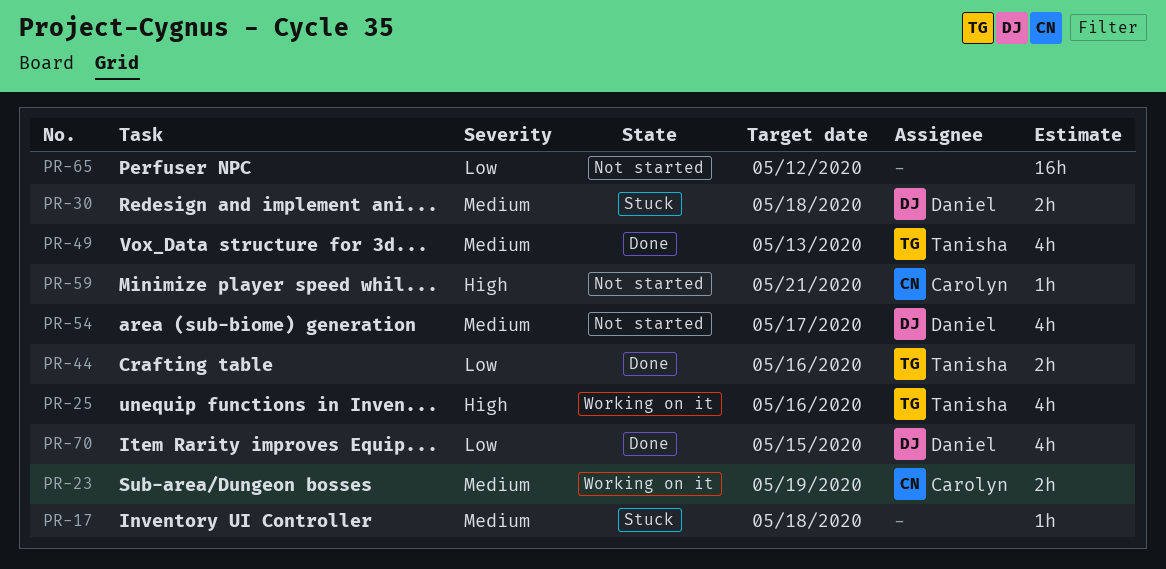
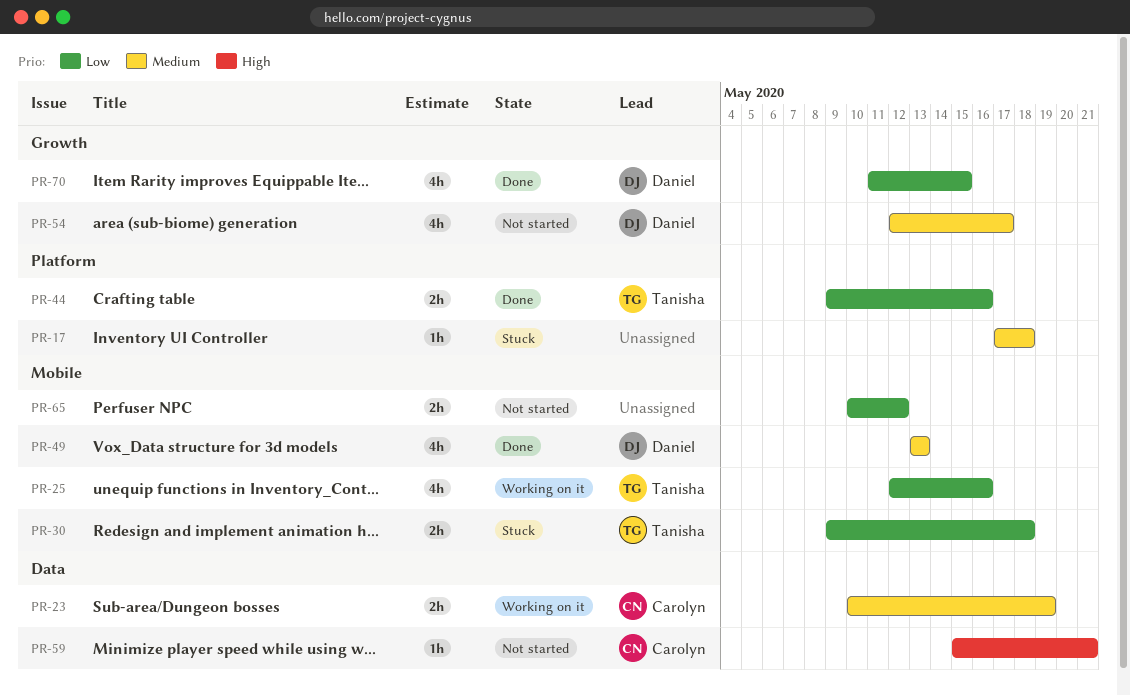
PR-25, priority: High -> Low
PR-30, owner: Daniel -> Tanisha
PR-30, priority: Medium -> Low
PR-49, owner: Tanisha -> Daniel
PR-65, estimate: 16h -> 2h

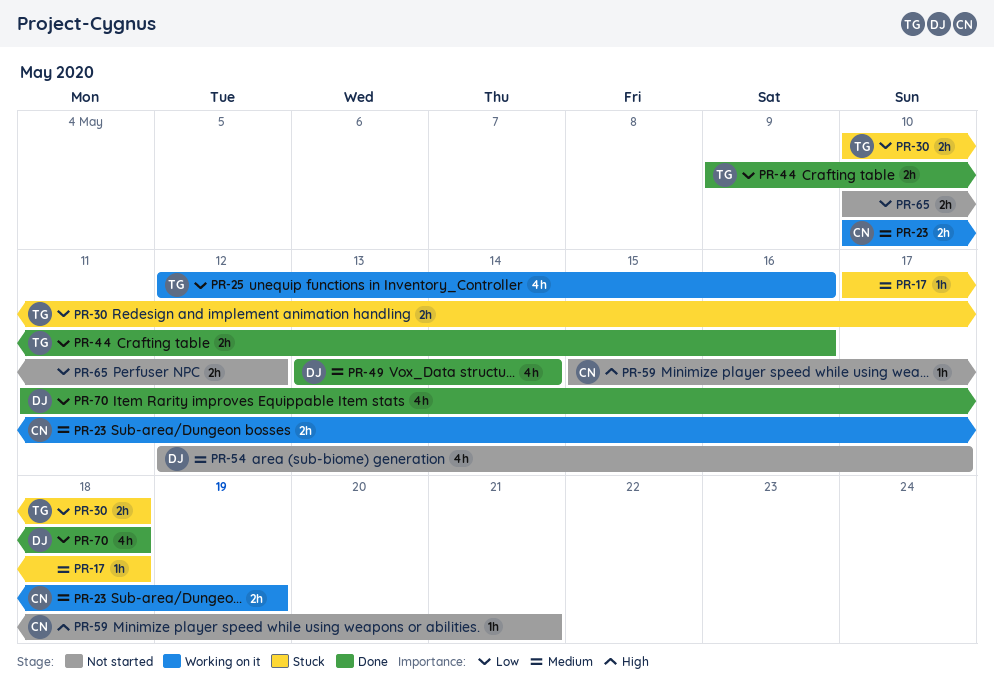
PR-30, start: May 9 -> May 10
PR-49, due: May 13 -> May 14
PR-70, due: May 15 -> May 18

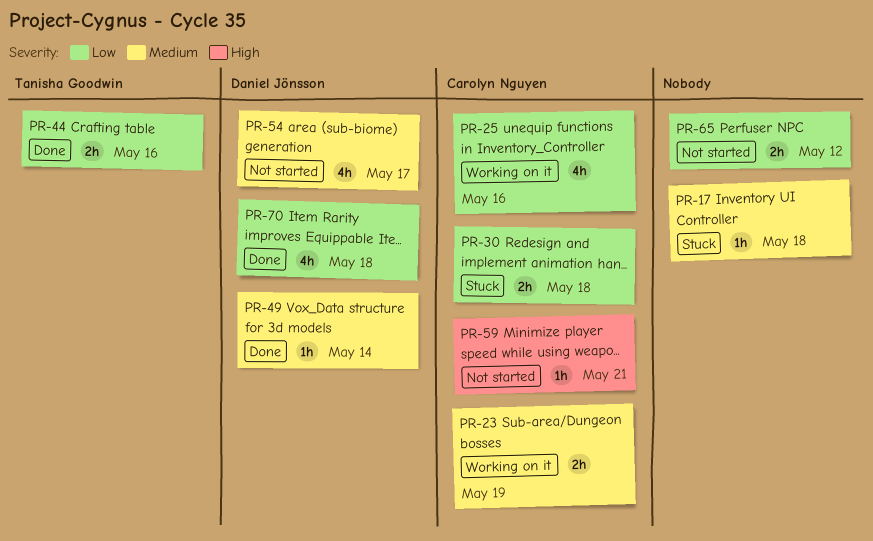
PR-25, owner: Tanisha Goodwin -> Carolyn Nguyen
PR-30, owner: Tanisha Goodwin -> Carolyn Nguyen
PR-49, estimate: 4h -> 1h

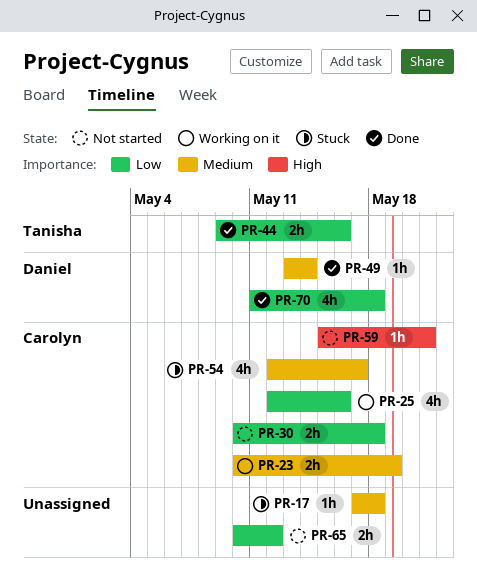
PR-30, status: Stuck -> Not started
PR-54, status: Not started -> Stuck
PR-54, owner: Daniel Jönsson -> Carolyn Nguyen

